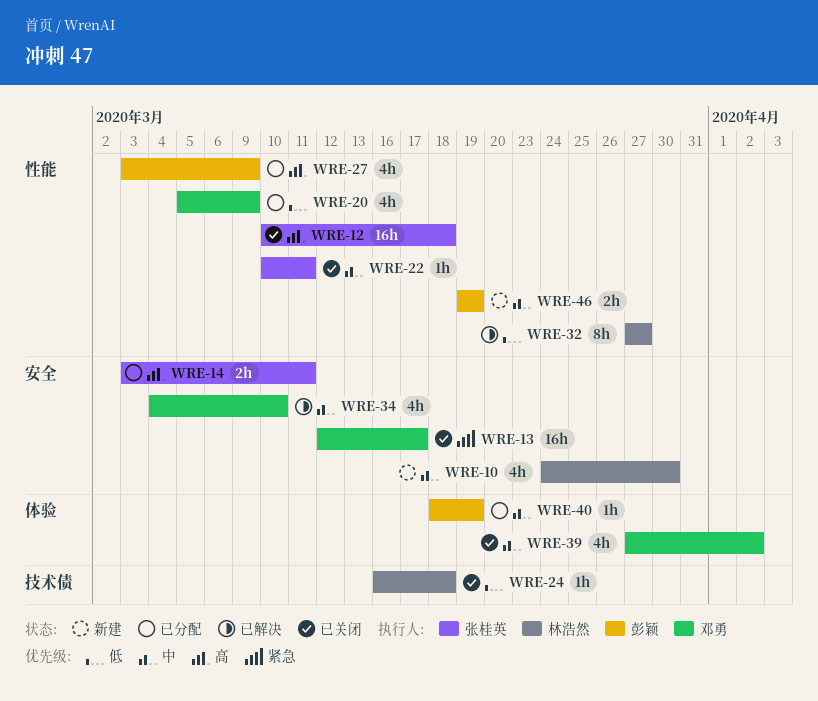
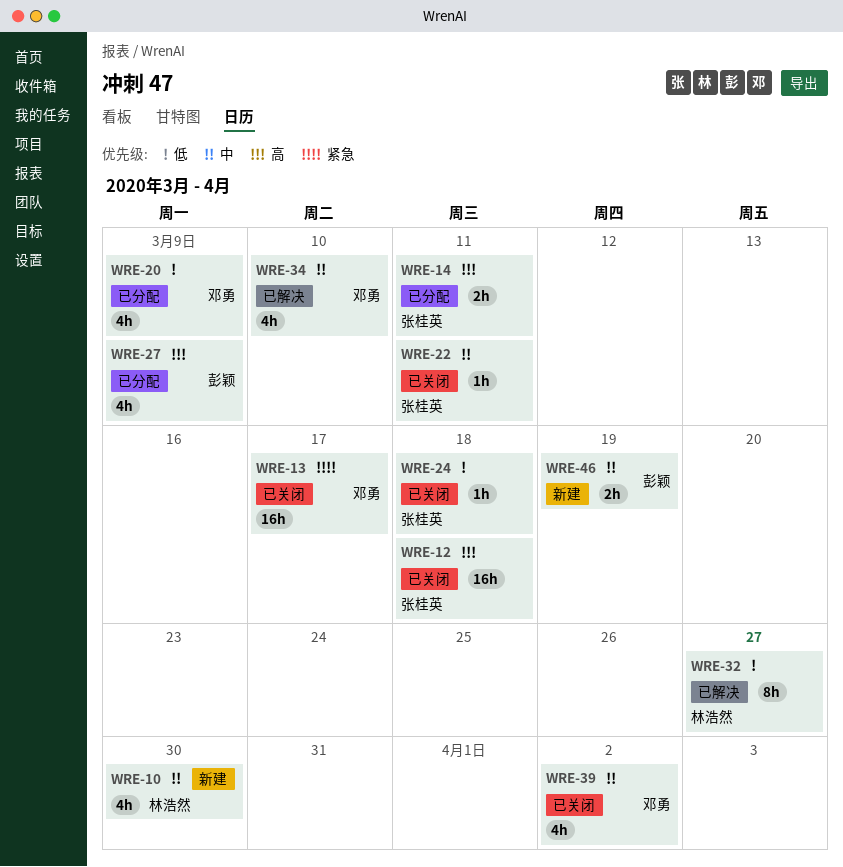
WRE-24, owner: 林浩然 -> 张桂英
WRE-40: present -> none

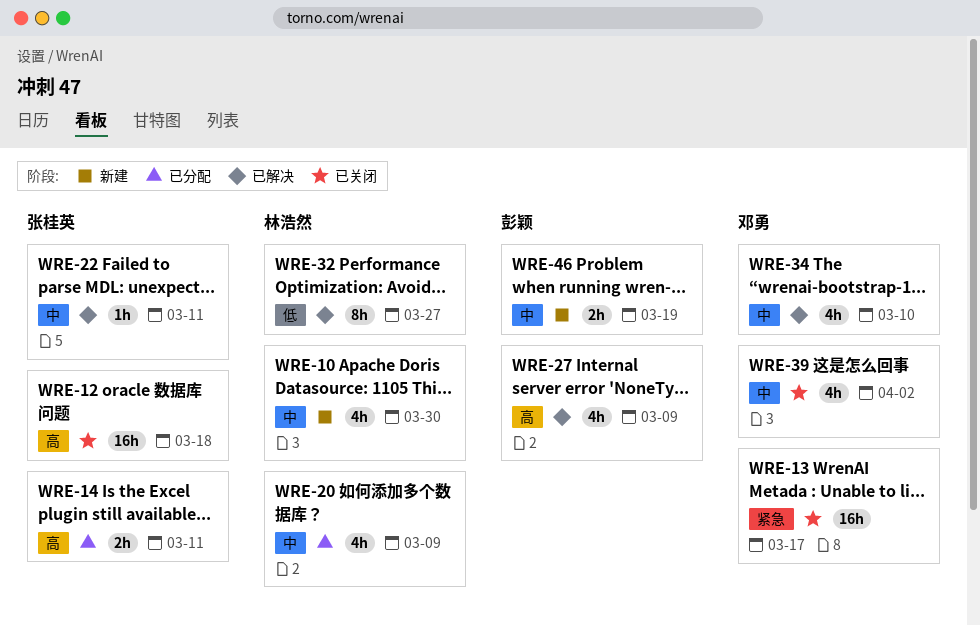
WRE-20, owner: 邓勇 -> 林浩然
WRE-20, priority: 低 -> 中
WRE-22, status: 已关闭 -> 已解决
WRE-24: present -> none
WRE-27, status: 已分配 -> 已解决

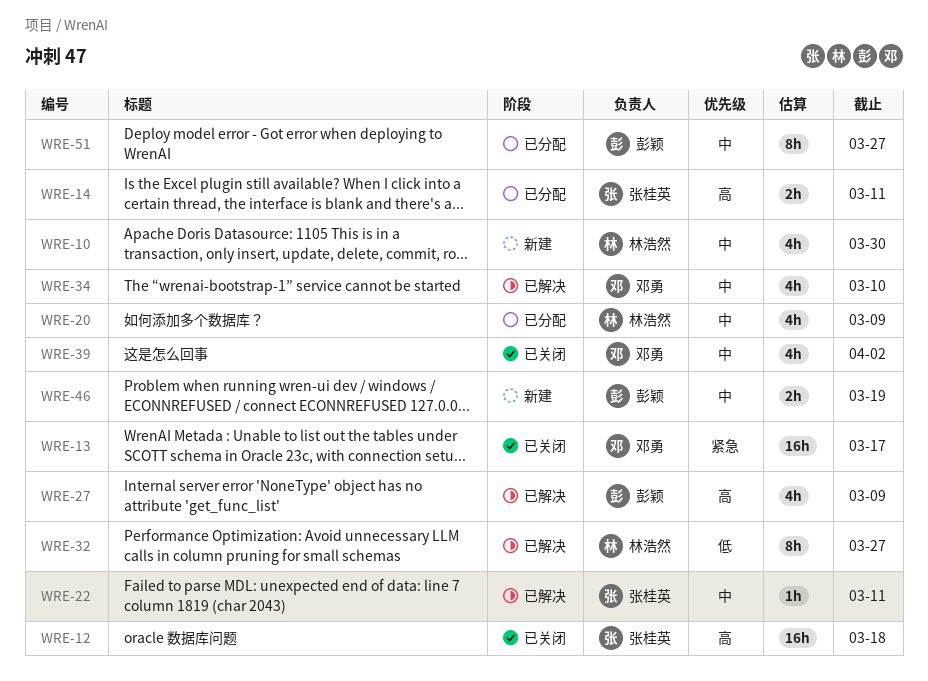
WRE-51: none -> present

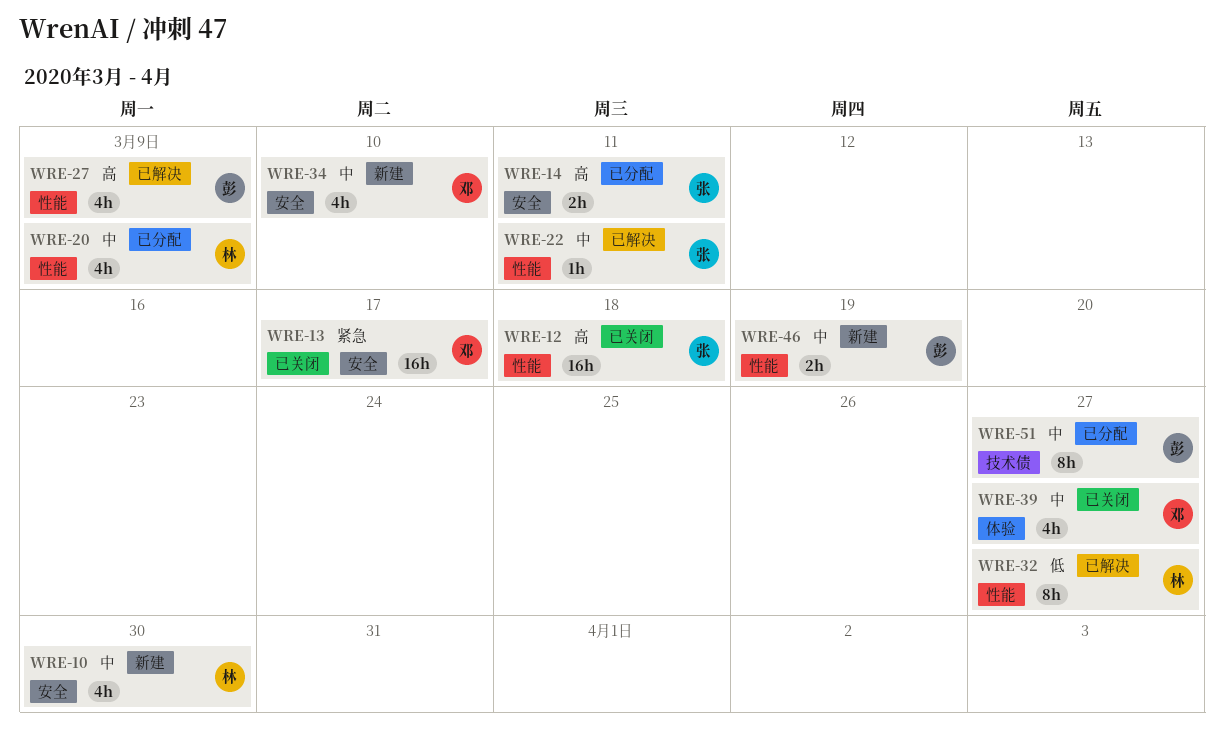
WRE-34, status: 已解决 -> 新建
WRE-39, due: Apr 2 -> Mar 27

